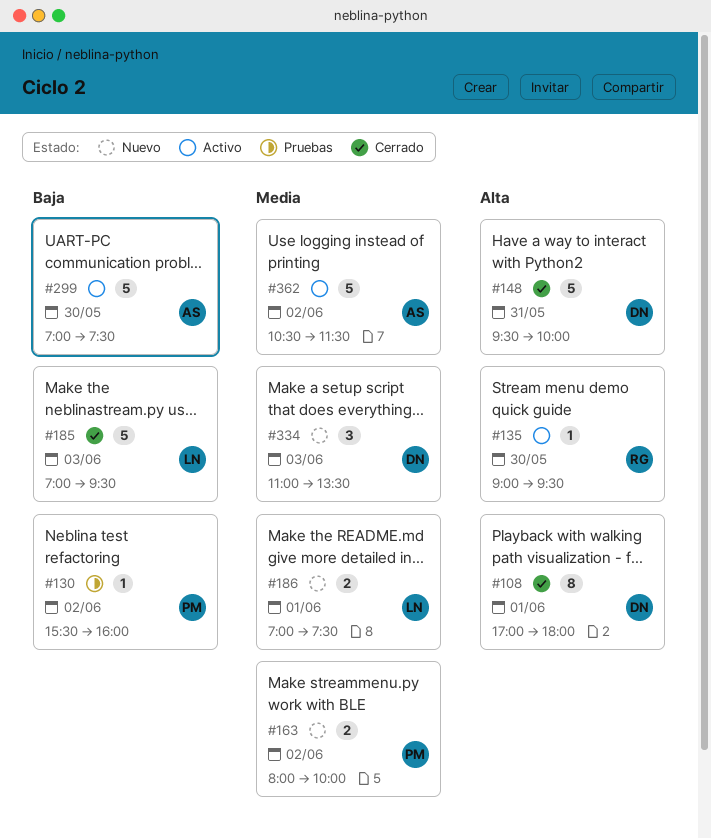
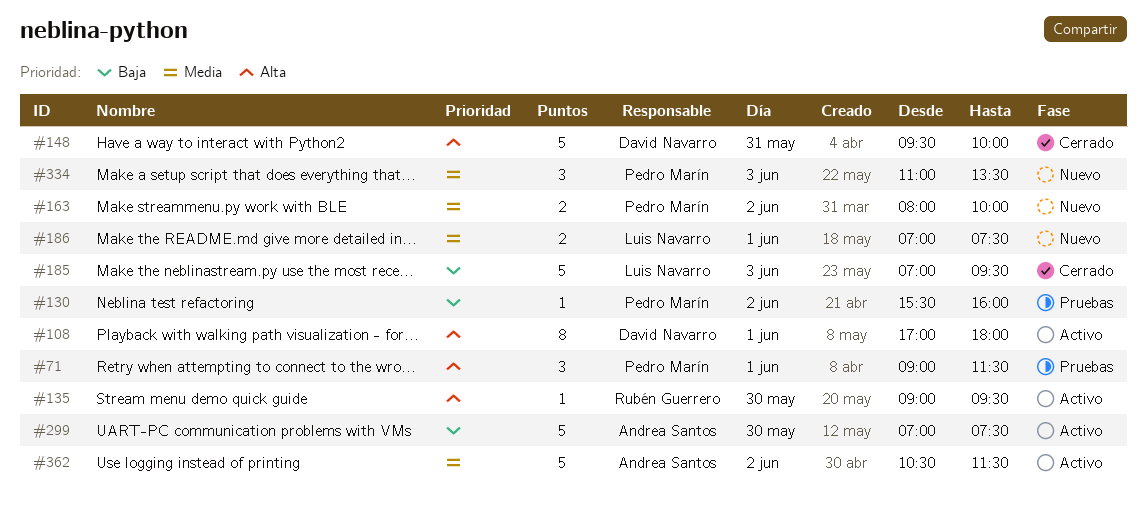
#71: none -> present
#108, status: Cerrado -> Activo
#334, owner: David Navarro -> Pedro Marín

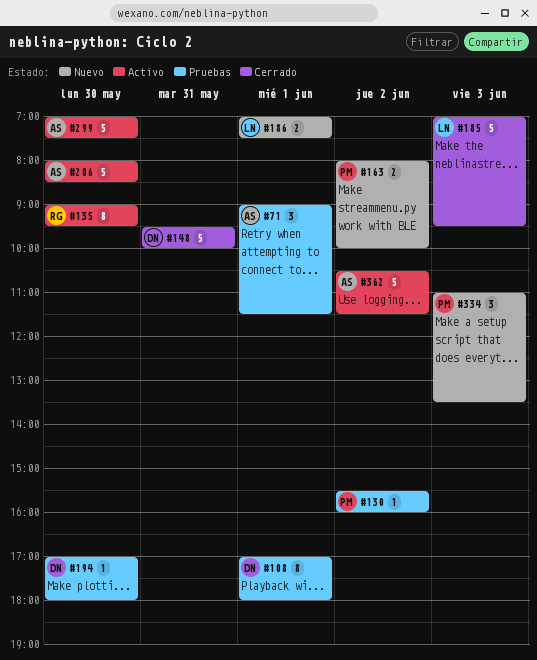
#71, owner: Pedro Marín -> Andrea Santos
#108, status: Activo -> Pruebas
#135, estimate: 1 -> 8
#194: none -> present
#206: none -> present

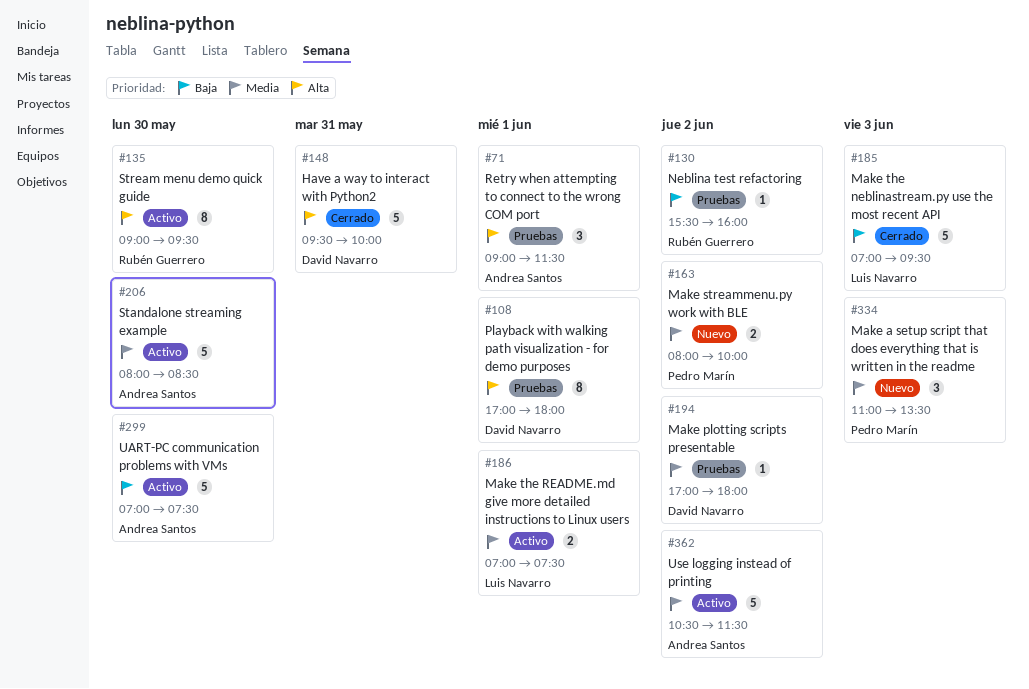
#130, owner: Pedro Marín -> Rubén Guerrero
#186, status: Nuevo -> Activo
#194, day: May 30 -> Jun 2

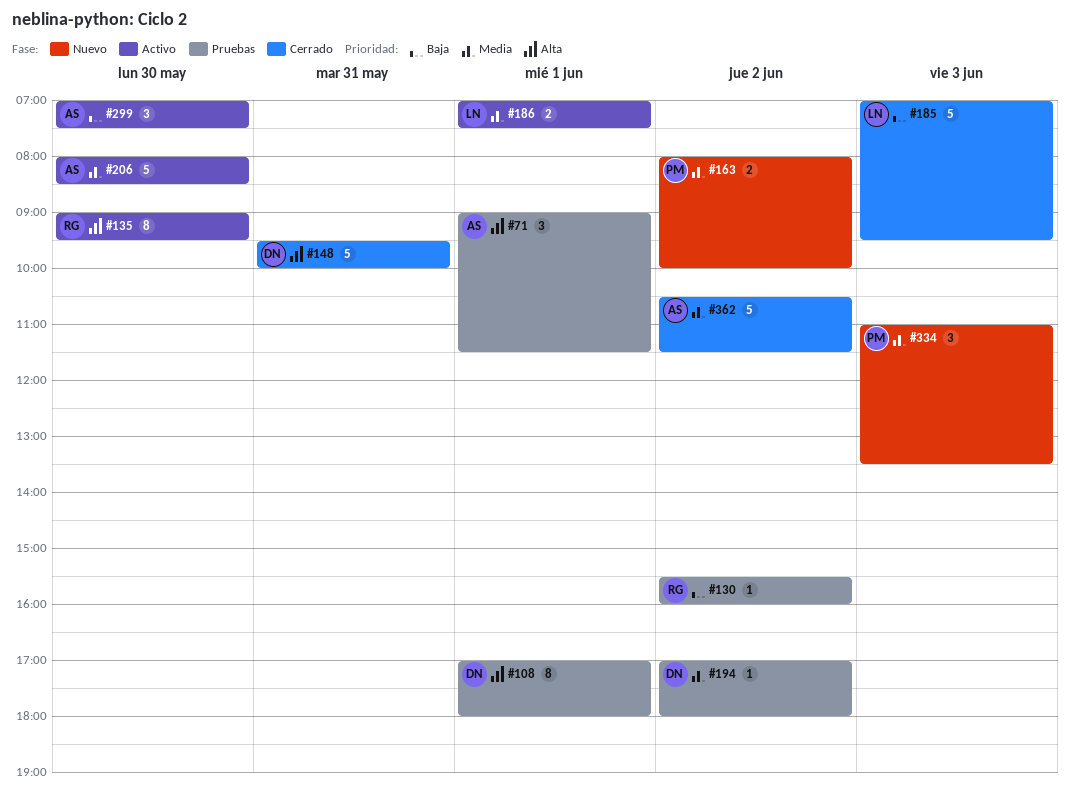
#299, estimate: 5 -> 3
#362, status: Activo -> Cerrado

